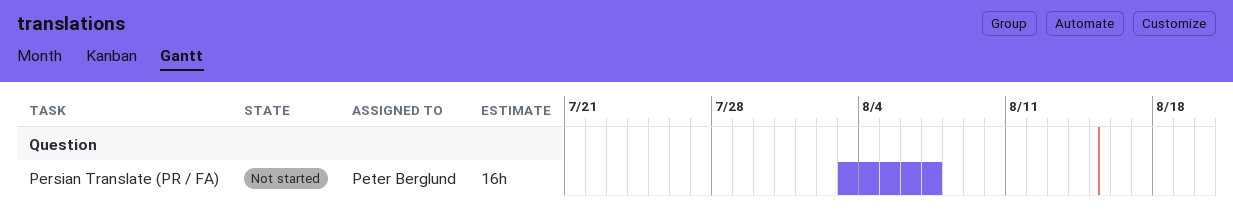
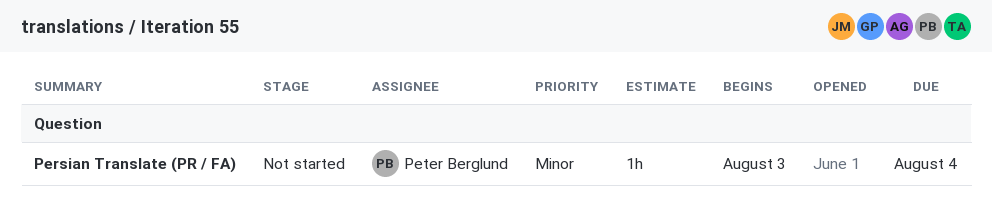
Persian Translate (PR / FA), estimate: 16h -> 1h
Persian Translate (PR / FA), due: Aug 7 -> Aug 4

